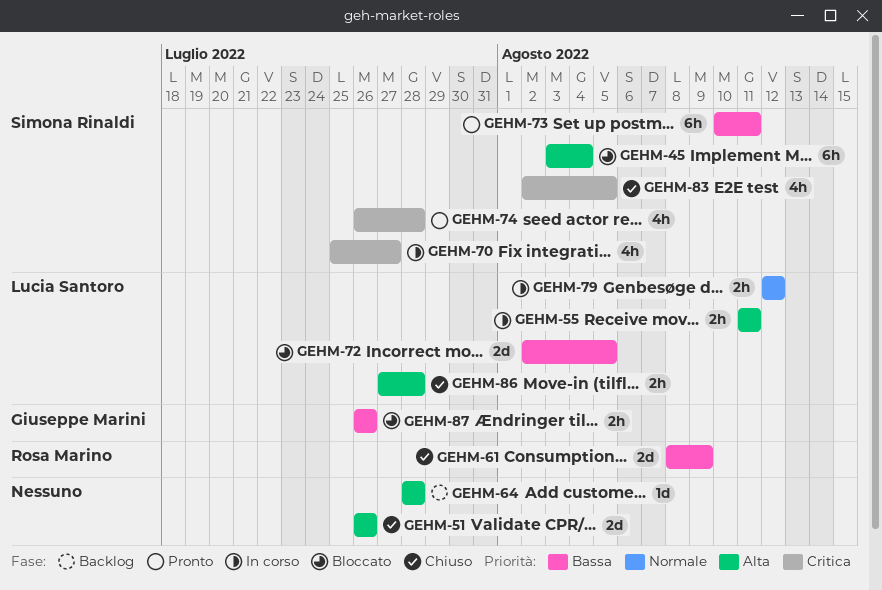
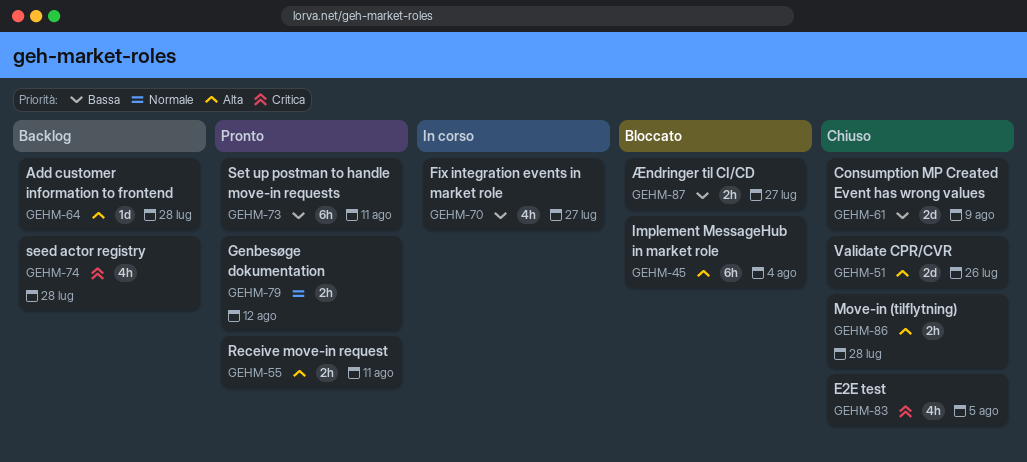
GEHM-55, status: In corso -> Pronto
GEHM-70, priority: Critica -> Bassa
GEHM-72: present -> none
GEHM-74, status: Pronto -> Backlog
GEHM-79, status: In corso -> Pronto
GEHM-87, due: Jul 26 -> Jul 27

